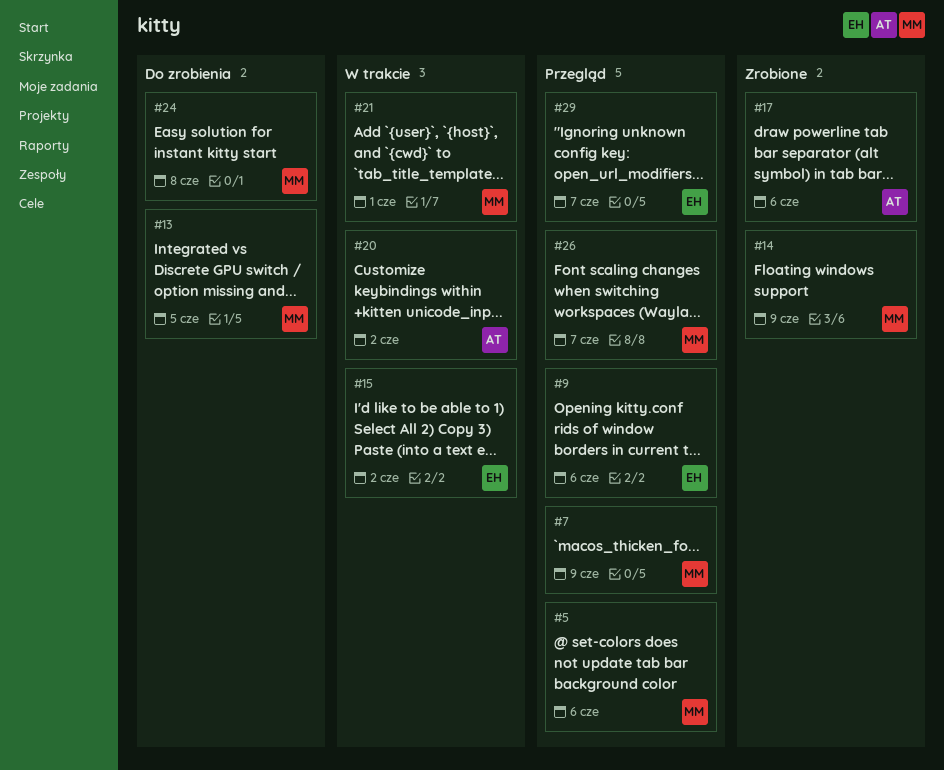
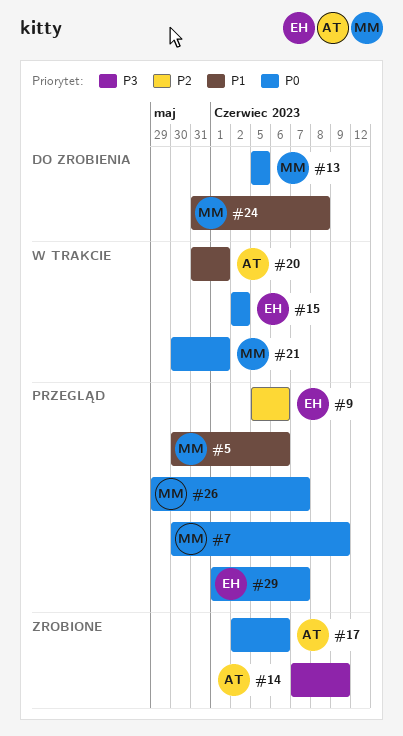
#14, owner: MM -> AT
#20, due: Jun 2 -> Jun 1

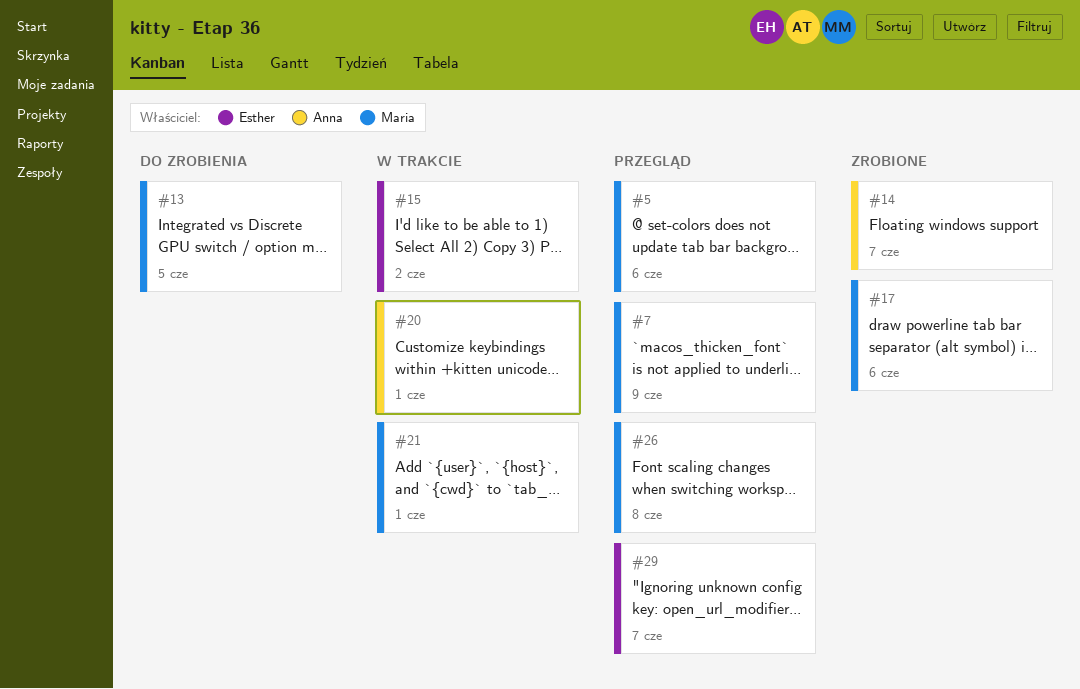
#9: present -> none
#14, due: Jun 9 -> Jun 7
#17, owner: Anna -> Maria
#24: present -> none
#26, due: Jun 7 -> Jun 8

